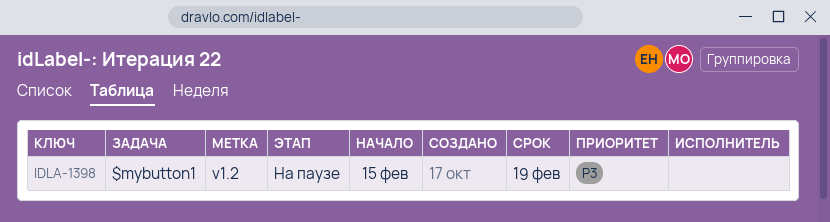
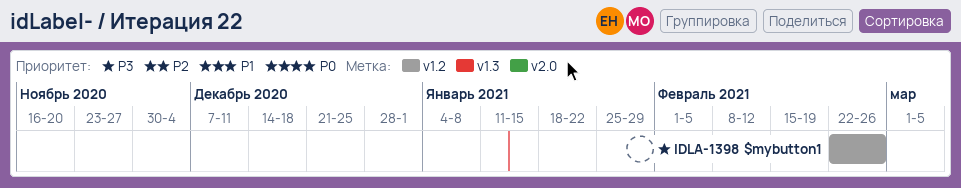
IDLA-1398, start: Feb 15 -> Feb 22
IDLA-1398, due: Feb 19 -> Feb 26

